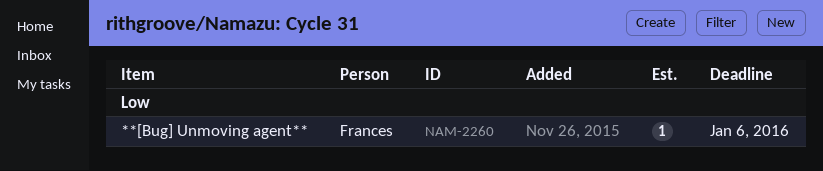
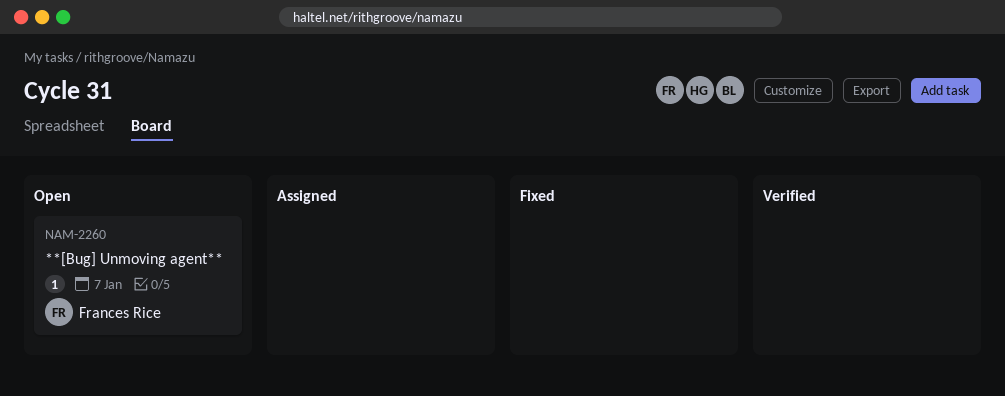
NAM-2260, due: Jan 6 -> Jan 7

